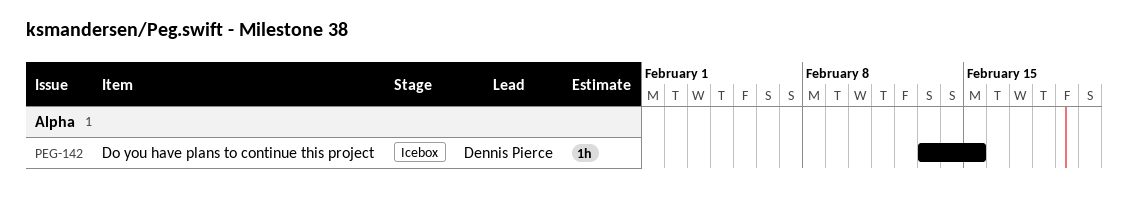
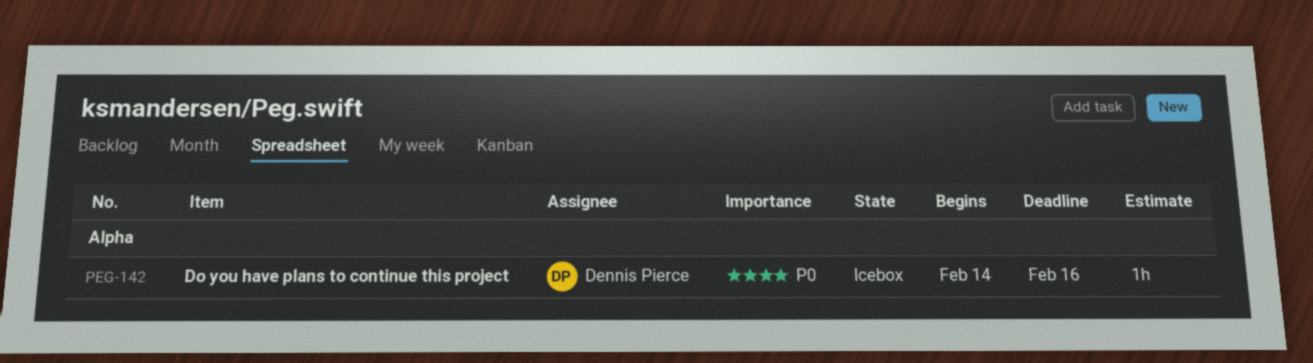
PEG-142, start: Feb 13 -> Feb 14
PEG-142, due: Feb 15 -> Feb 16

